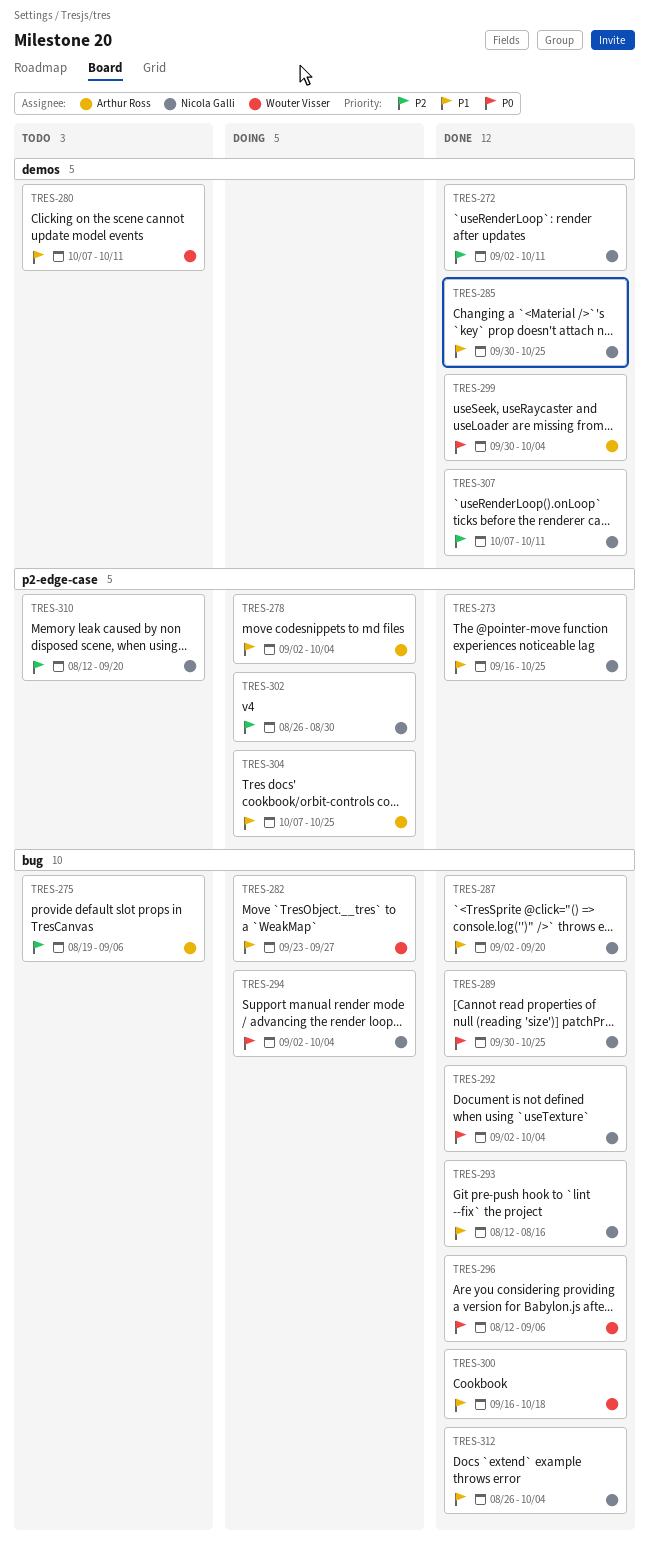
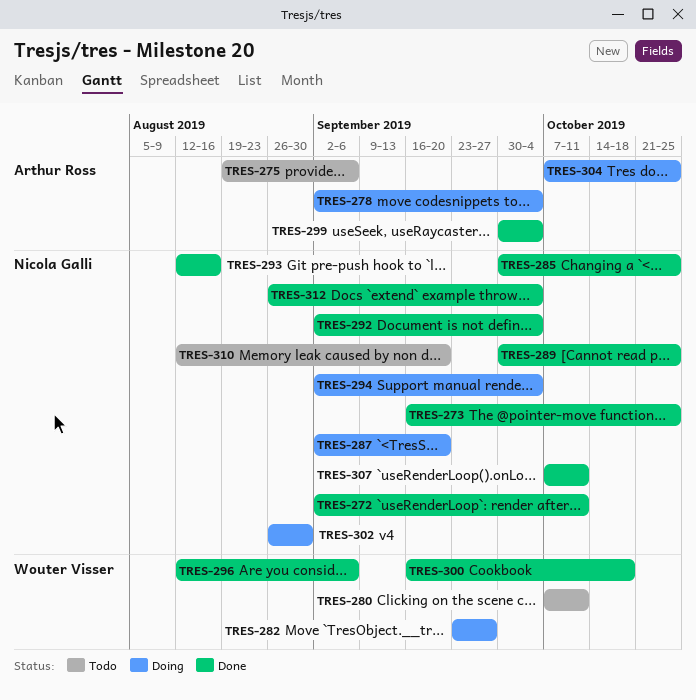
TRES-287, status: Done -> Doing

